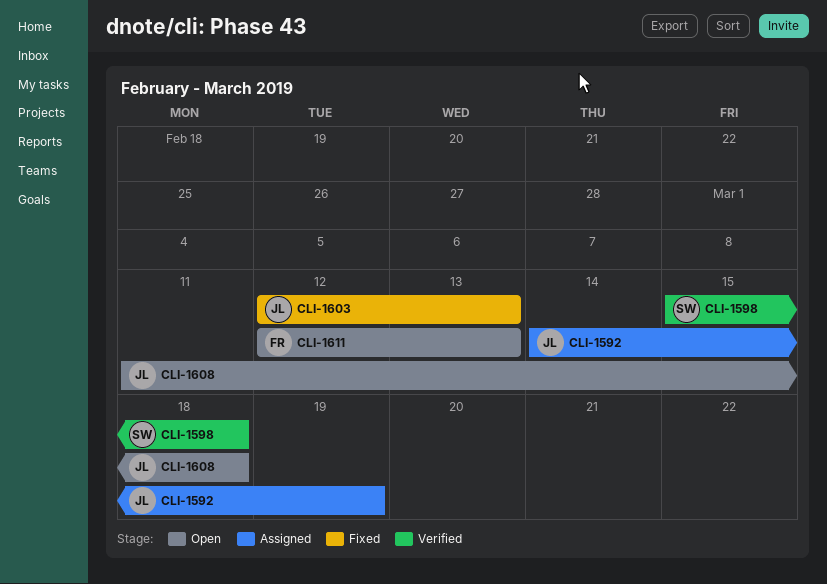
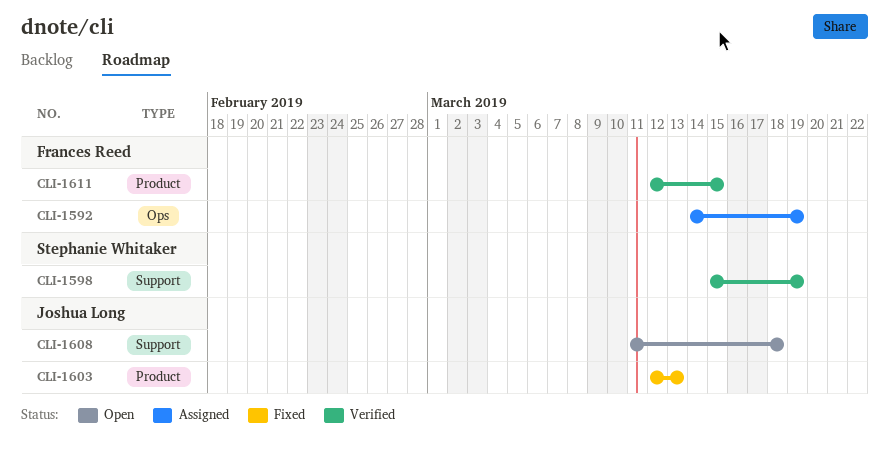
CLI-1592, owner: Joshua Long -> Frances Reed
CLI-1598, due: Mar 18 -> Mar 19
CLI-1611, status: Open -> Verified
CLI-1611, due: Mar 13 -> Mar 15

